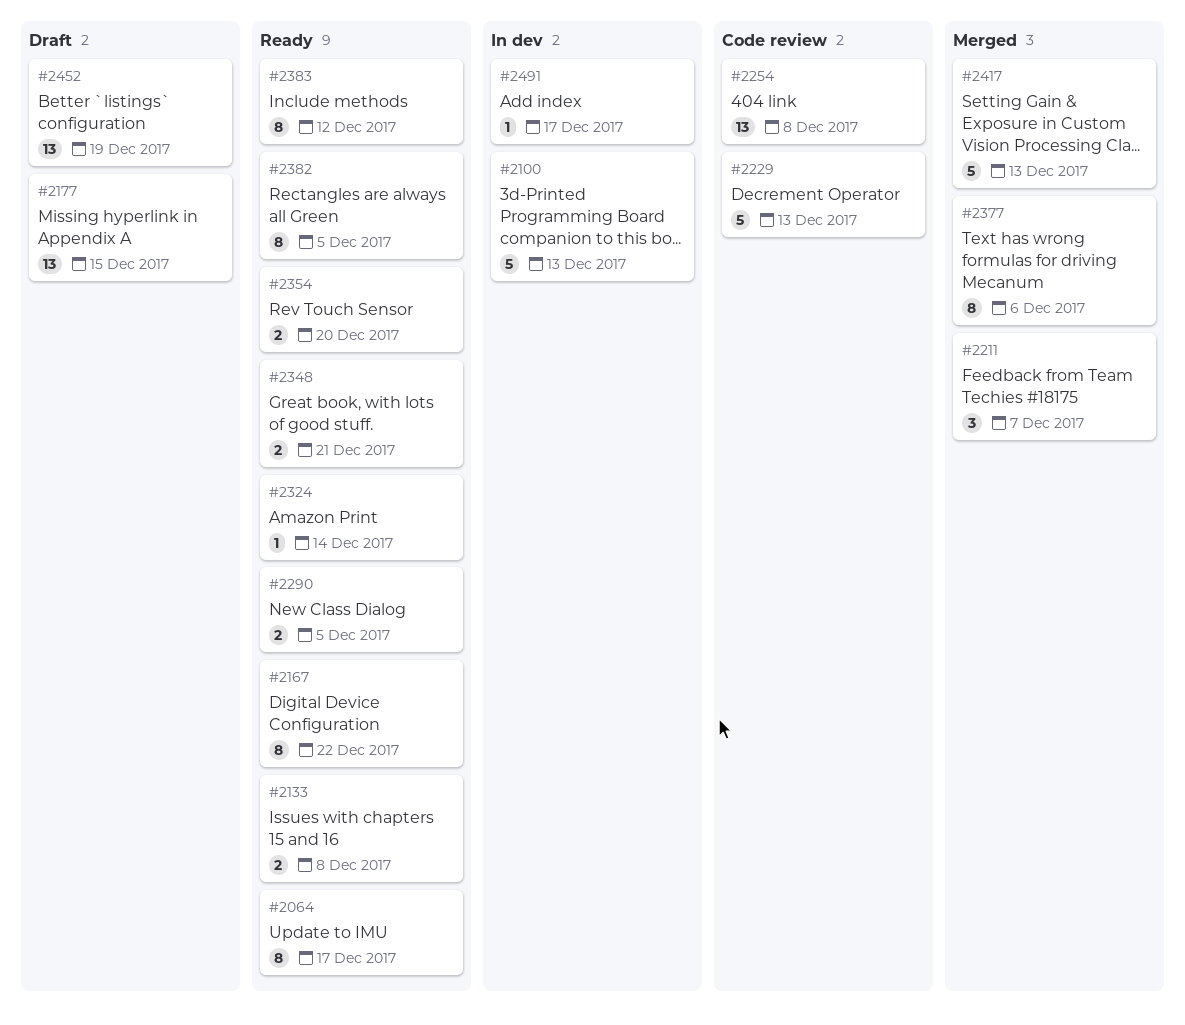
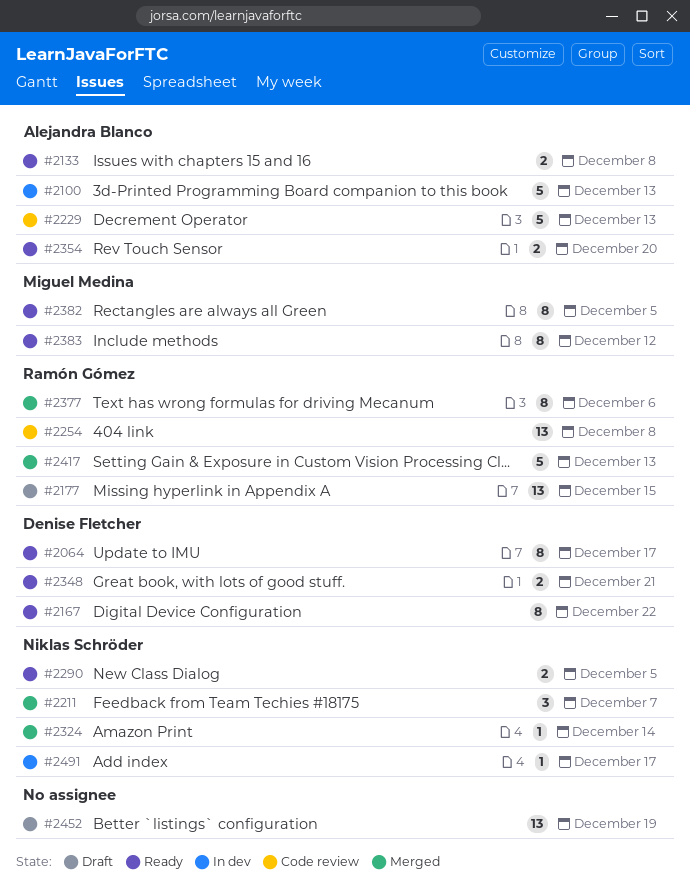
#2324, status: Ready -> Merged

